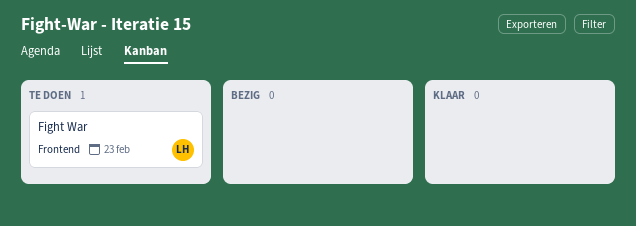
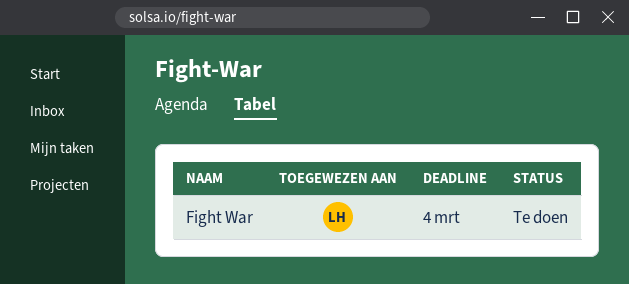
Fight War, due: Feb 23 -> Mar 4

